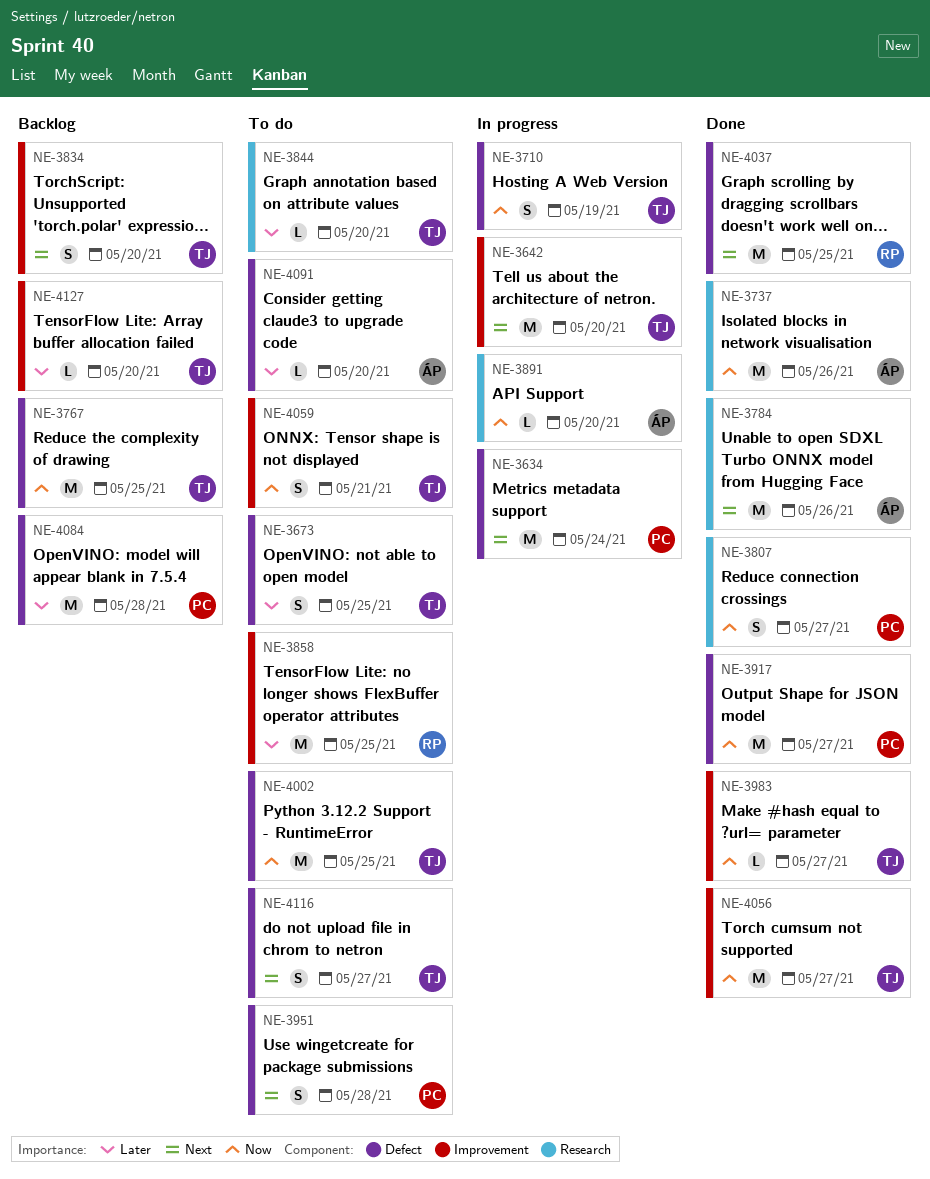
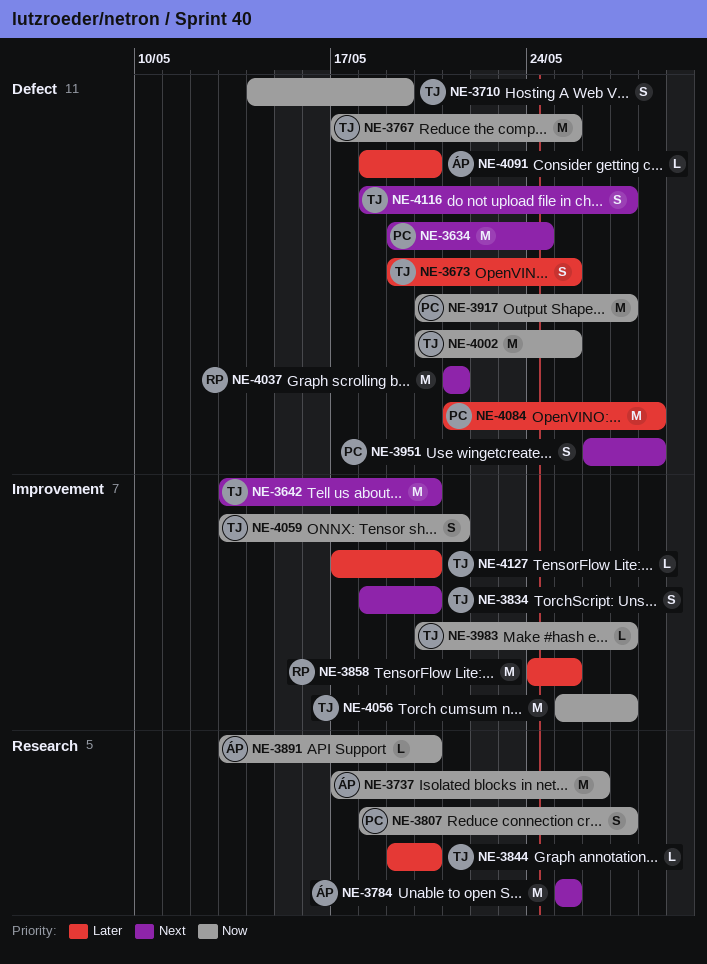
NE-3784, due: May 26 -> May 25
NE-4037, due: May 25 -> May 21

